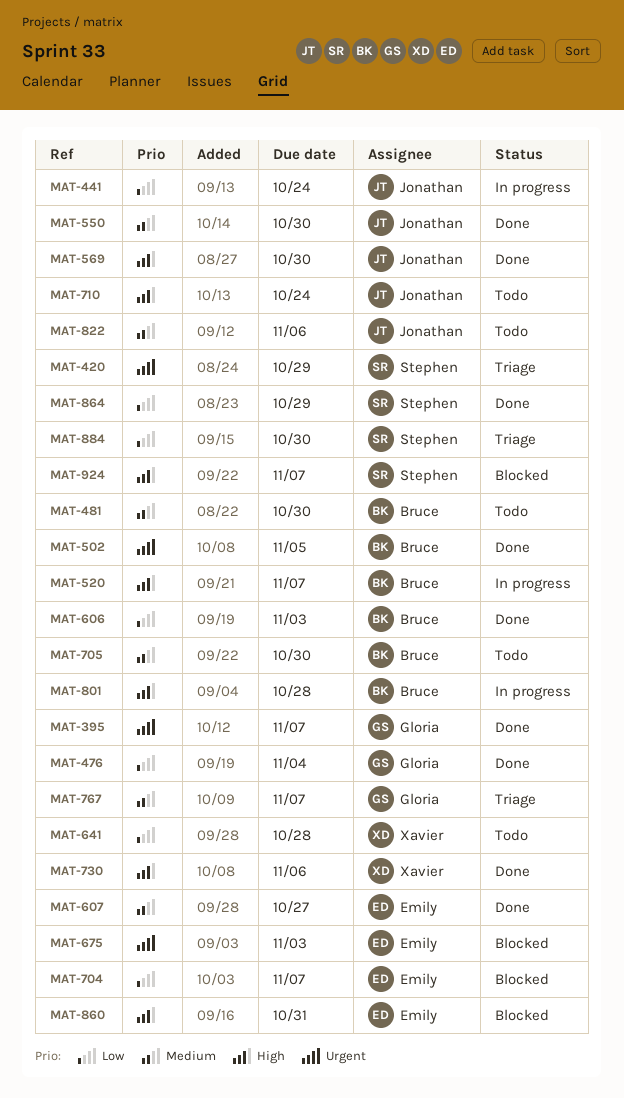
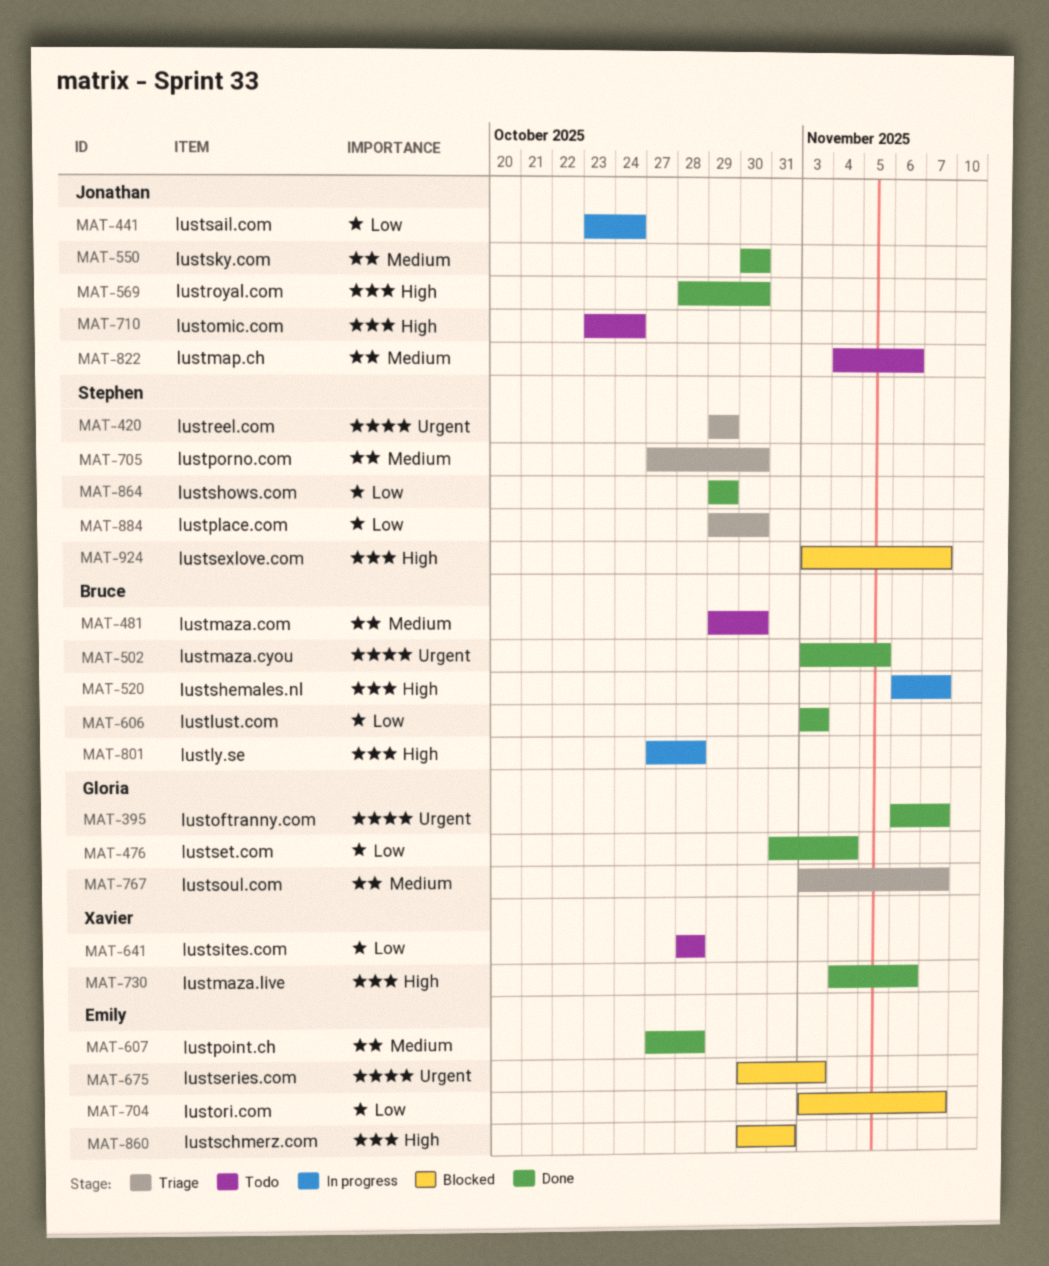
MAT-607, due: Oct 27 -> Oct 28
MAT-705, status: Todo -> Triage
MAT-705, owner: Bruce -> Stephen

